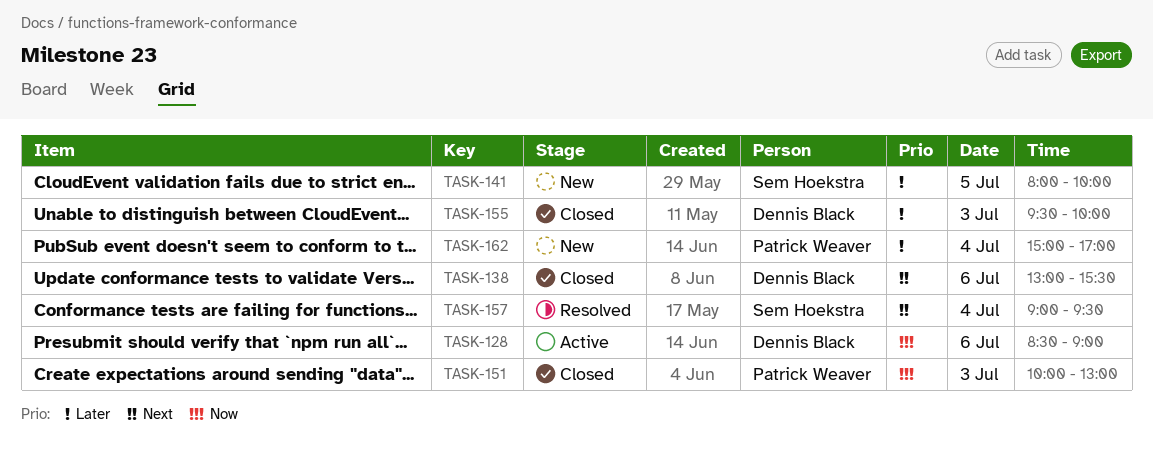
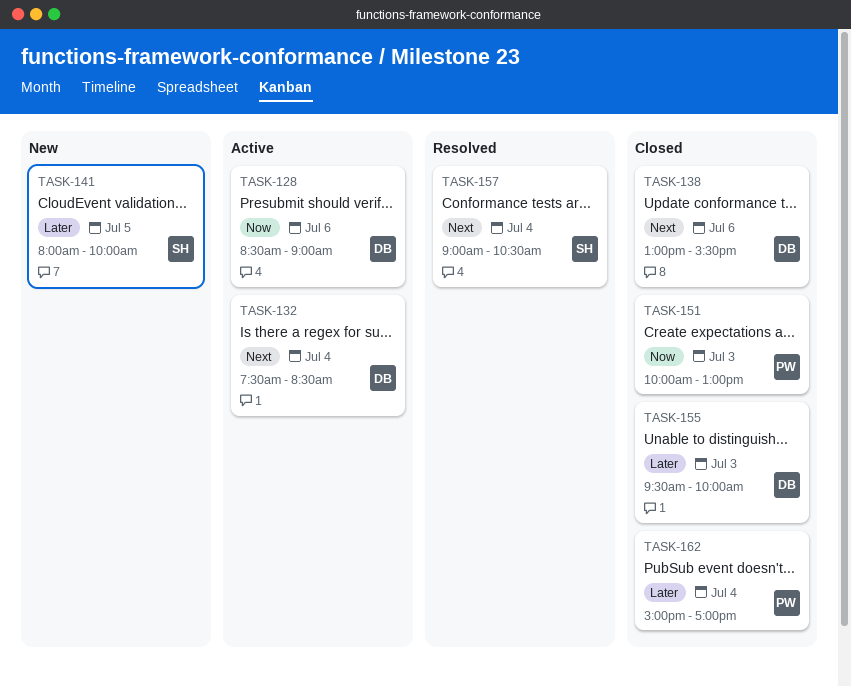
TASK-132: none -> present
TASK-157, ends: 09:30 -> 10:30
TASK-162, status: New -> Closed

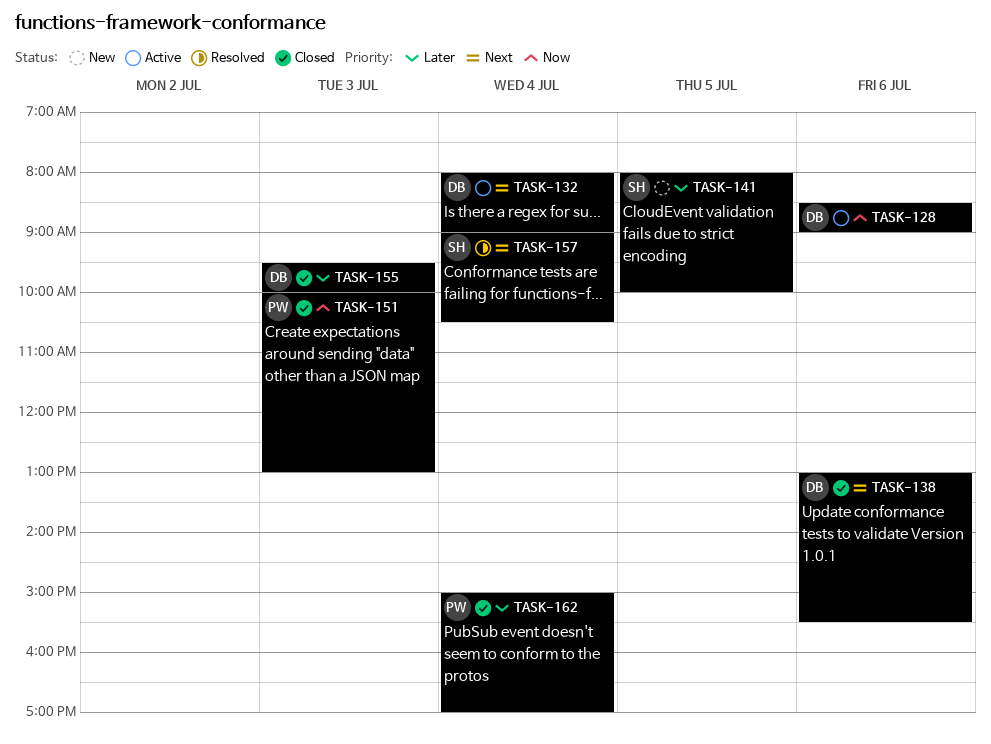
TASK-132, begins: 07:30 -> 08:00
TASK-132, ends: 08:30 -> 09:00

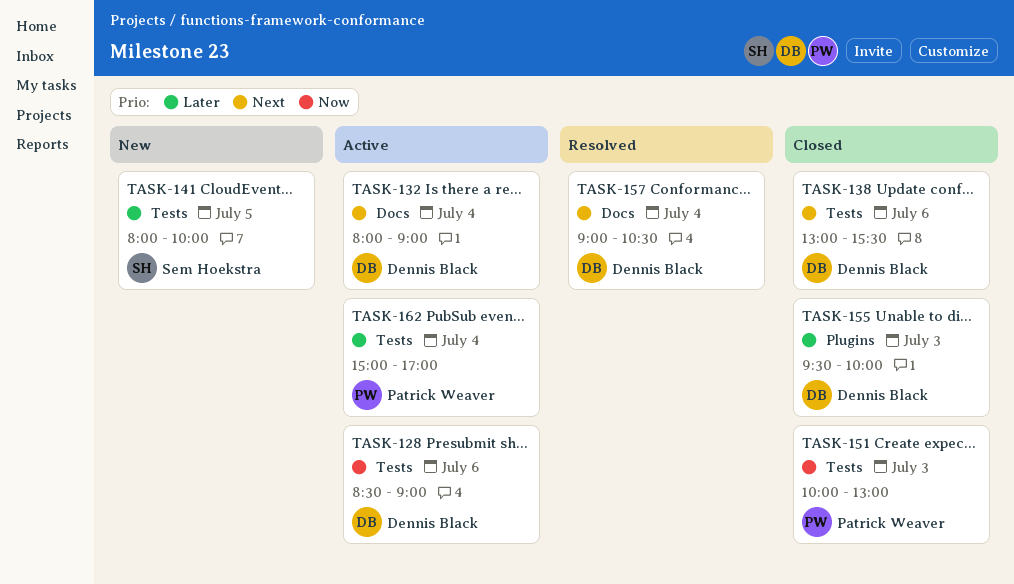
TASK-157, owner: Sem Hoekstra -> Dennis Black
TASK-162, status: Closed -> Active

